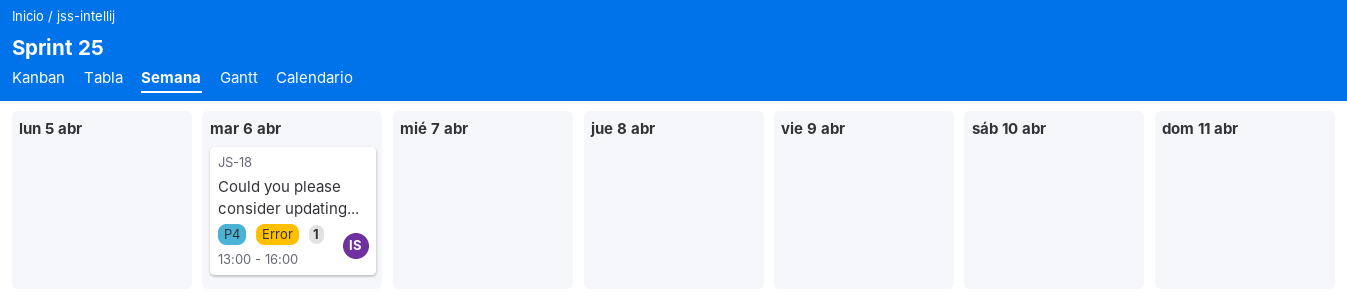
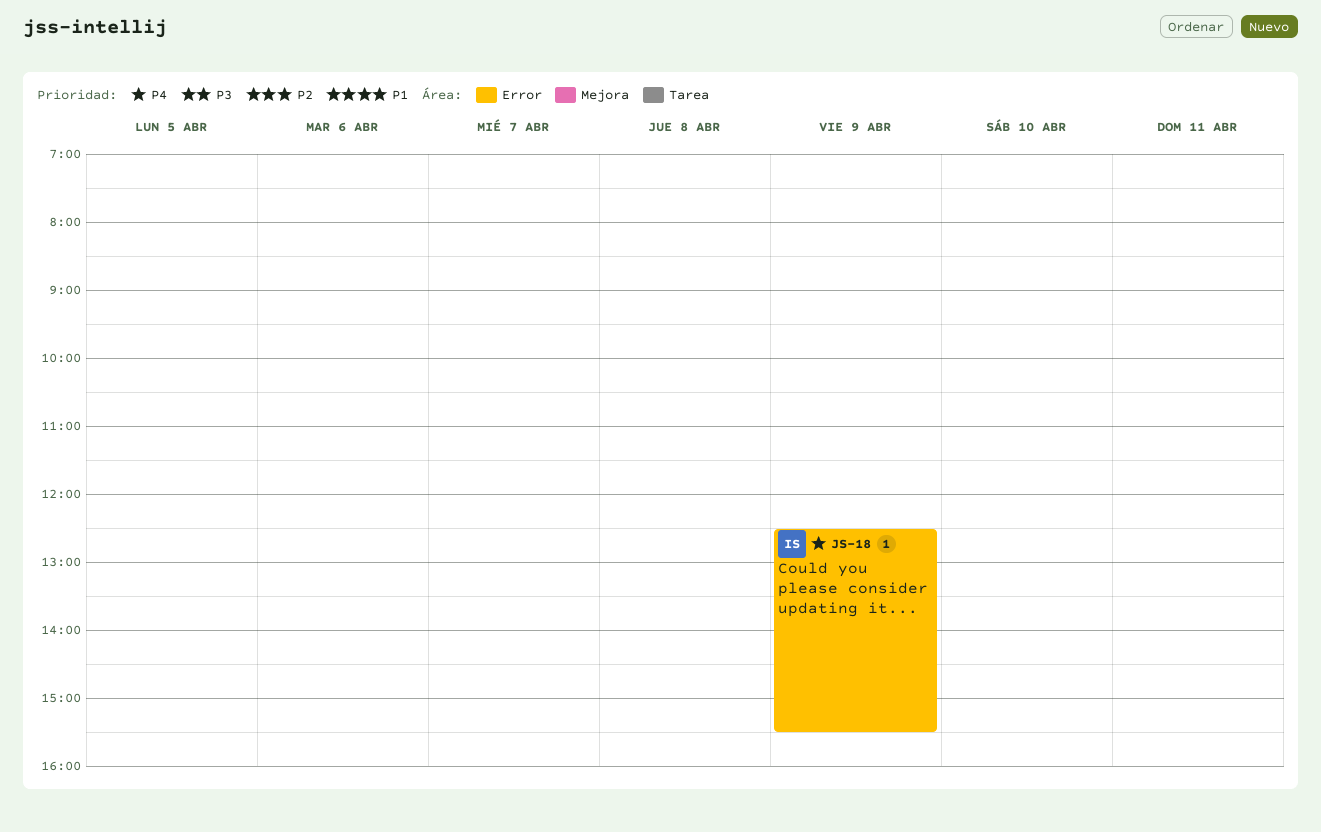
JS-18, day: Apr 6 -> Apr 9
JS-18, begins: 13:00 -> 12:30
JS-18, ends: 16:00 -> 15:30

